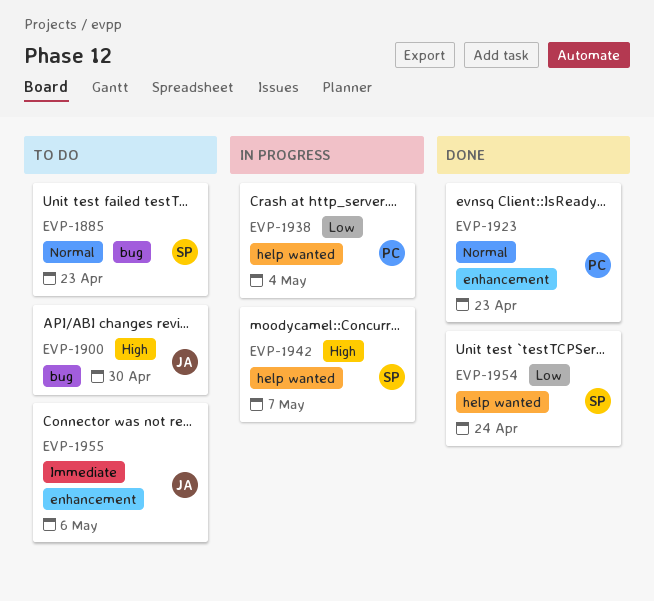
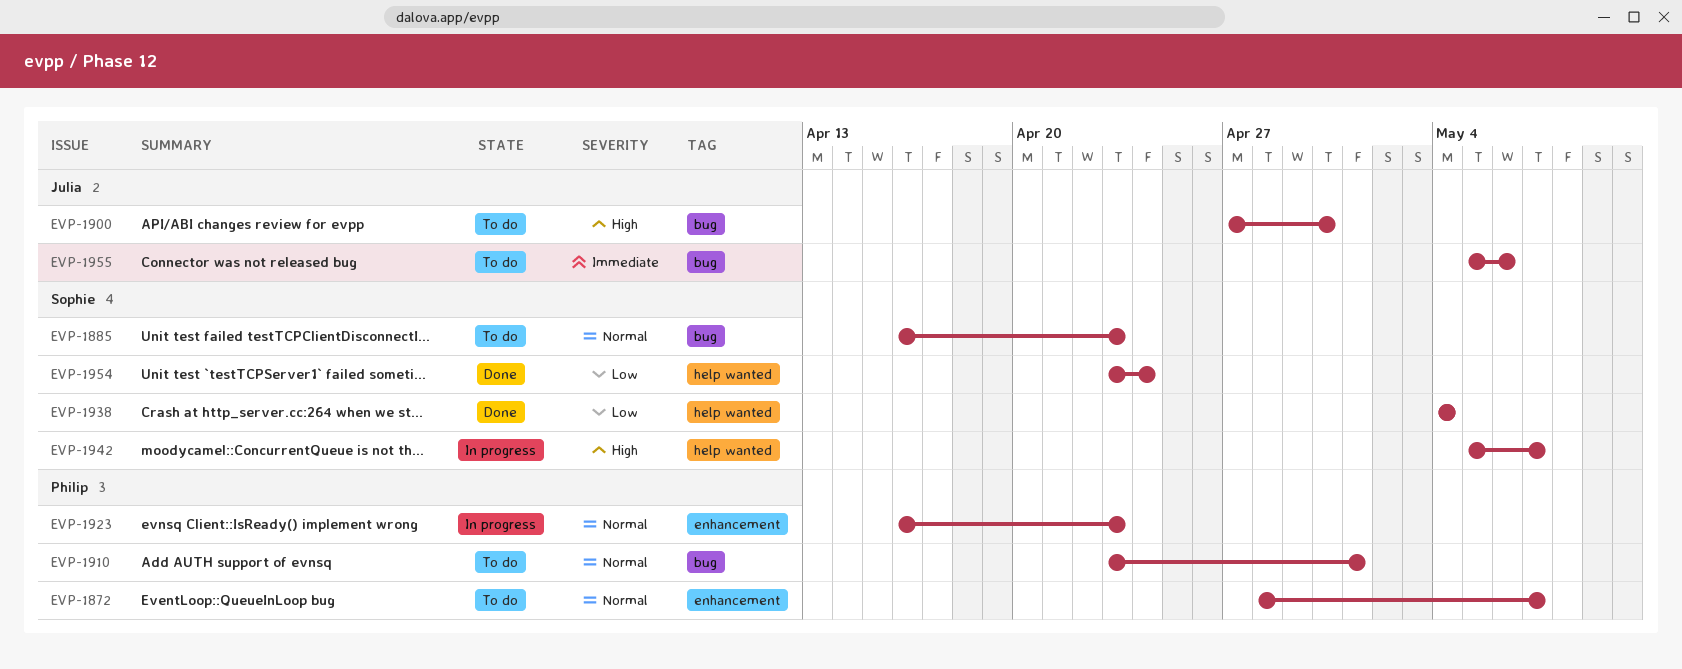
EVP-1872: none -> present
EVP-1910: none -> present
EVP-1923, status: Done -> In progress
EVP-1938, status: In progress -> Done
EVP-1938, owner: Philip -> Sophie
EVP-1955, label: enhancement -> bug

